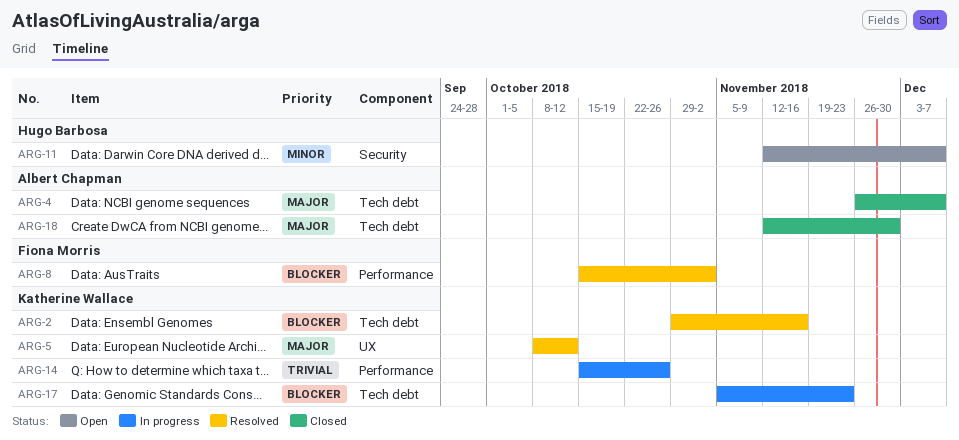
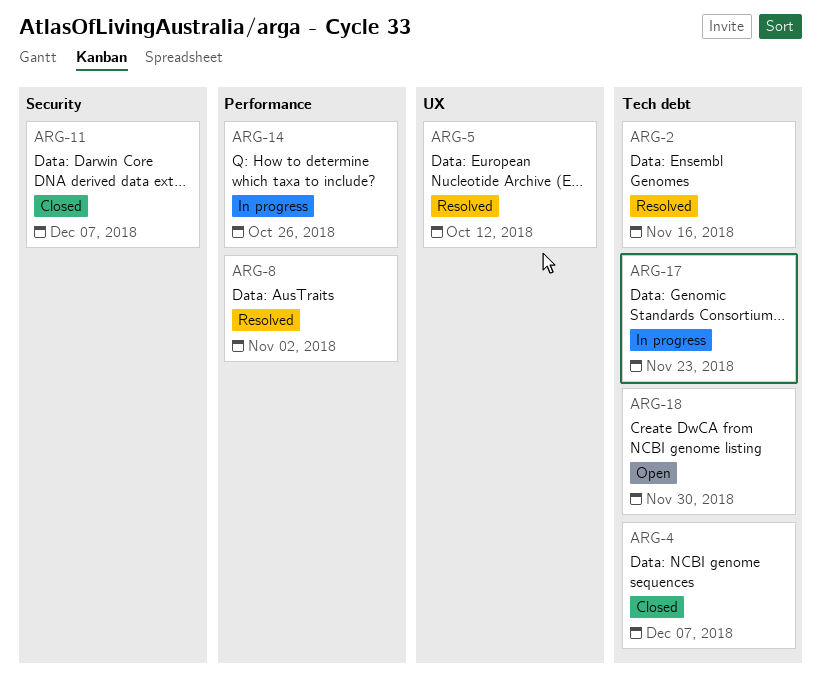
ARG-11, status: Open -> Closed
ARG-18, status: Closed -> Open

